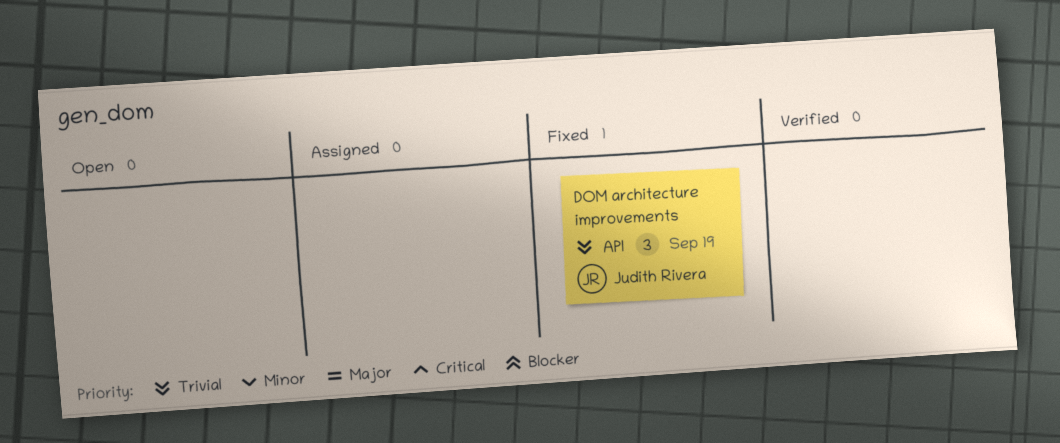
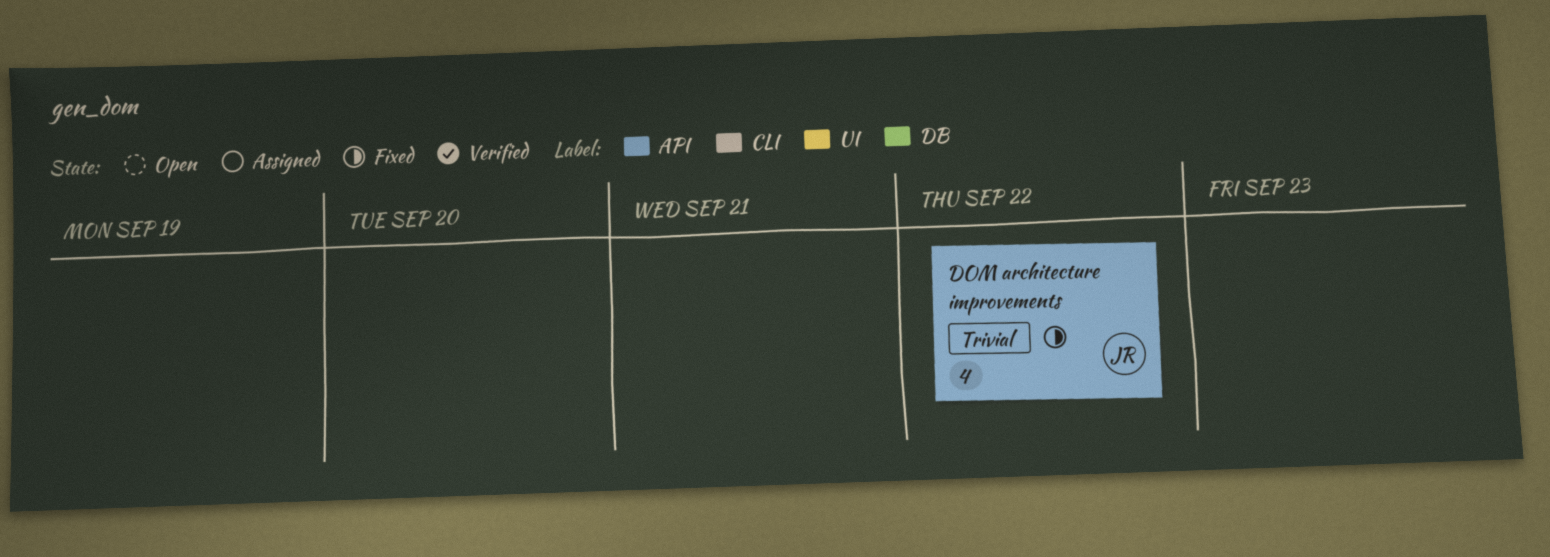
DOM architecture improvements, estimate: 3 -> 4
DOM architecture improvements, due: Sep 19 -> Sep 22

